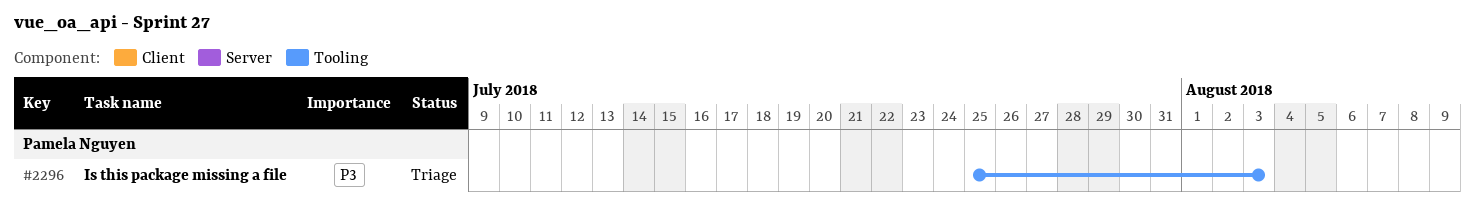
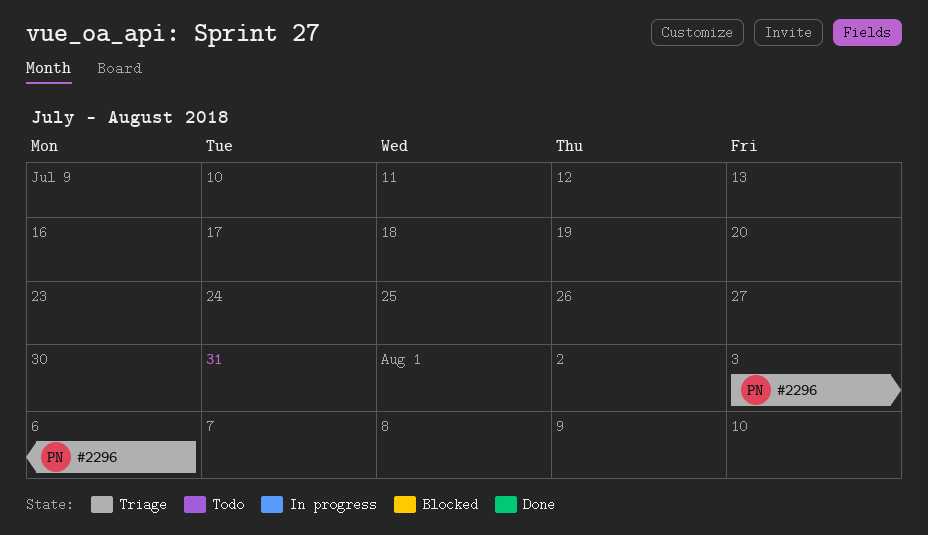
#2296, start: Jul 25 -> Aug 3
#2296, due: Aug 3 -> Aug 6

